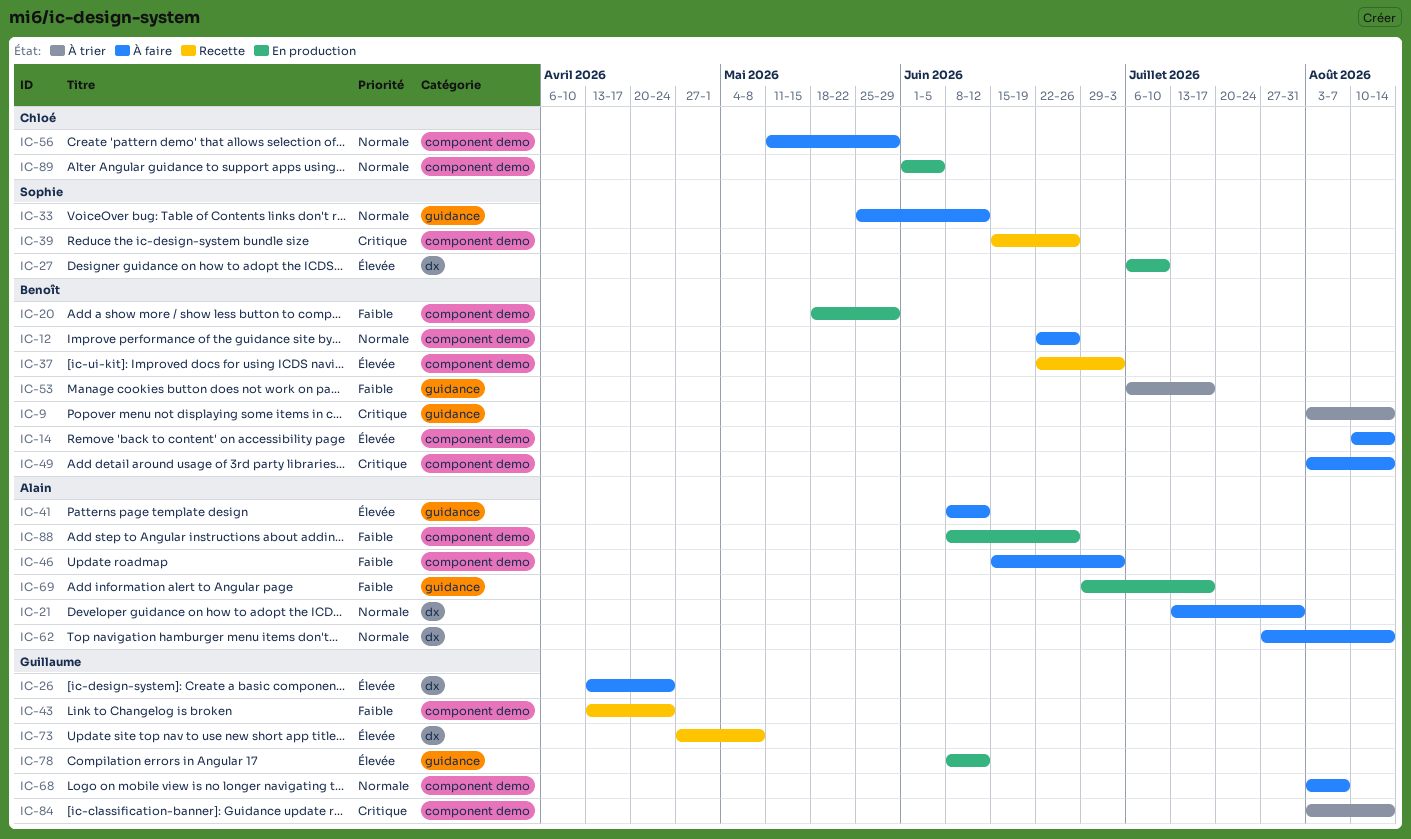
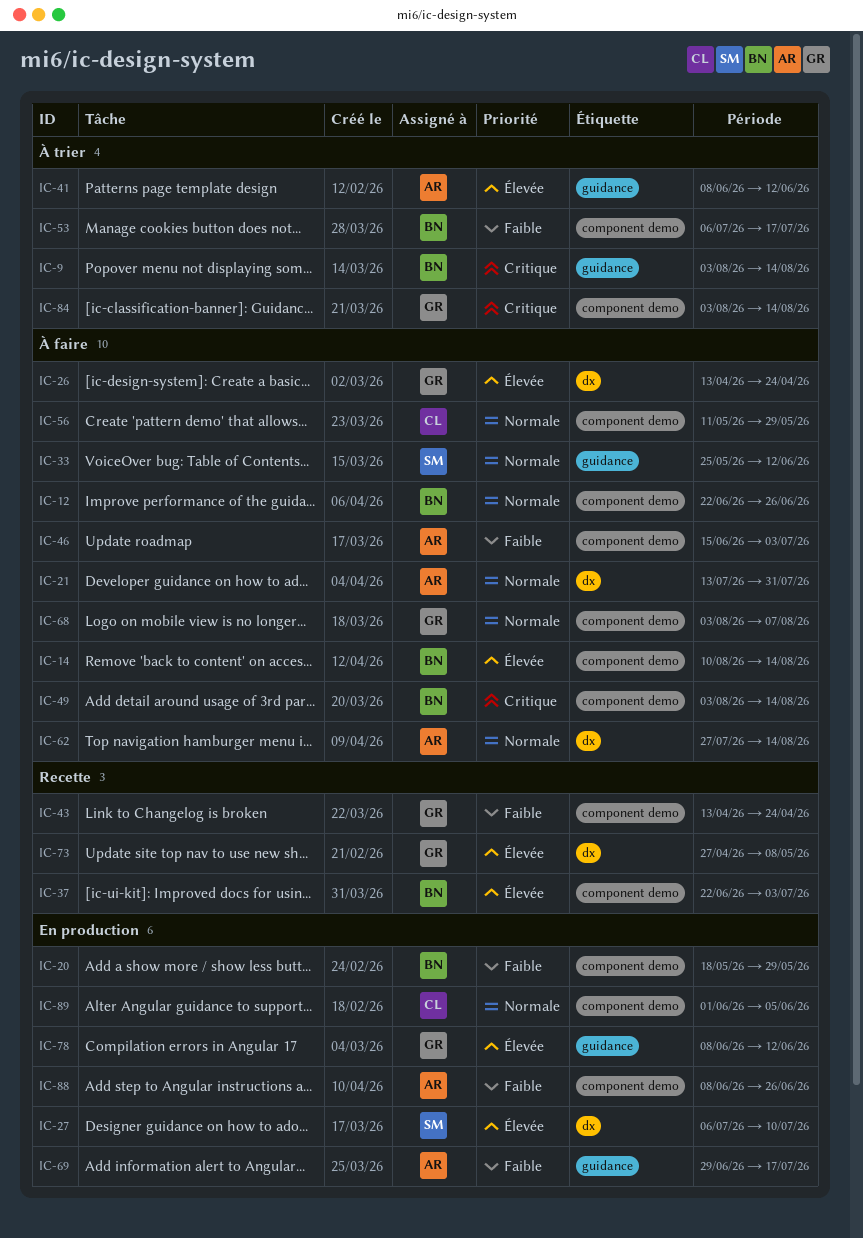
IC-39: present -> none
IC-41, status: À faire -> À trier
IC-53, label: guidance -> component demo

